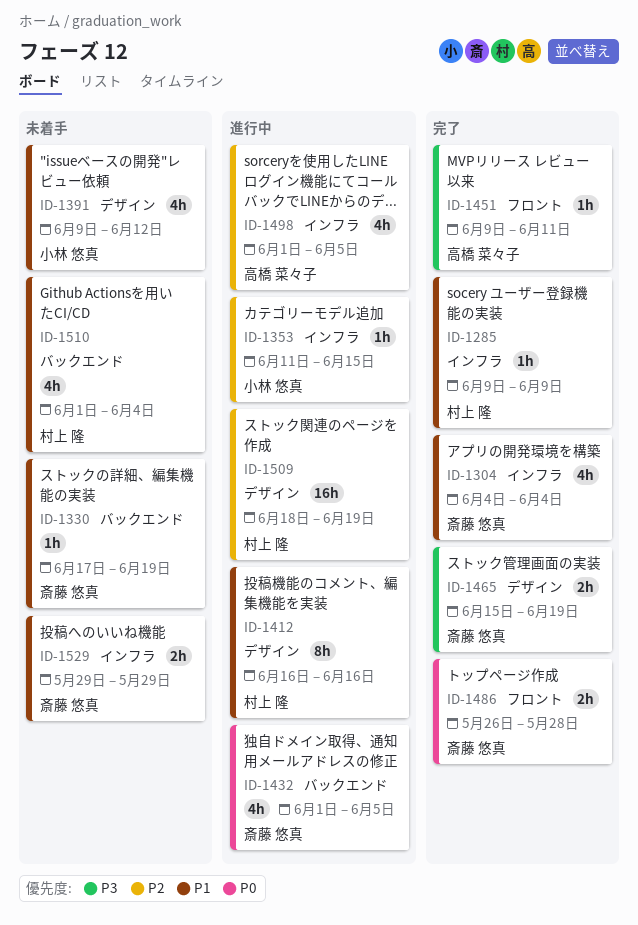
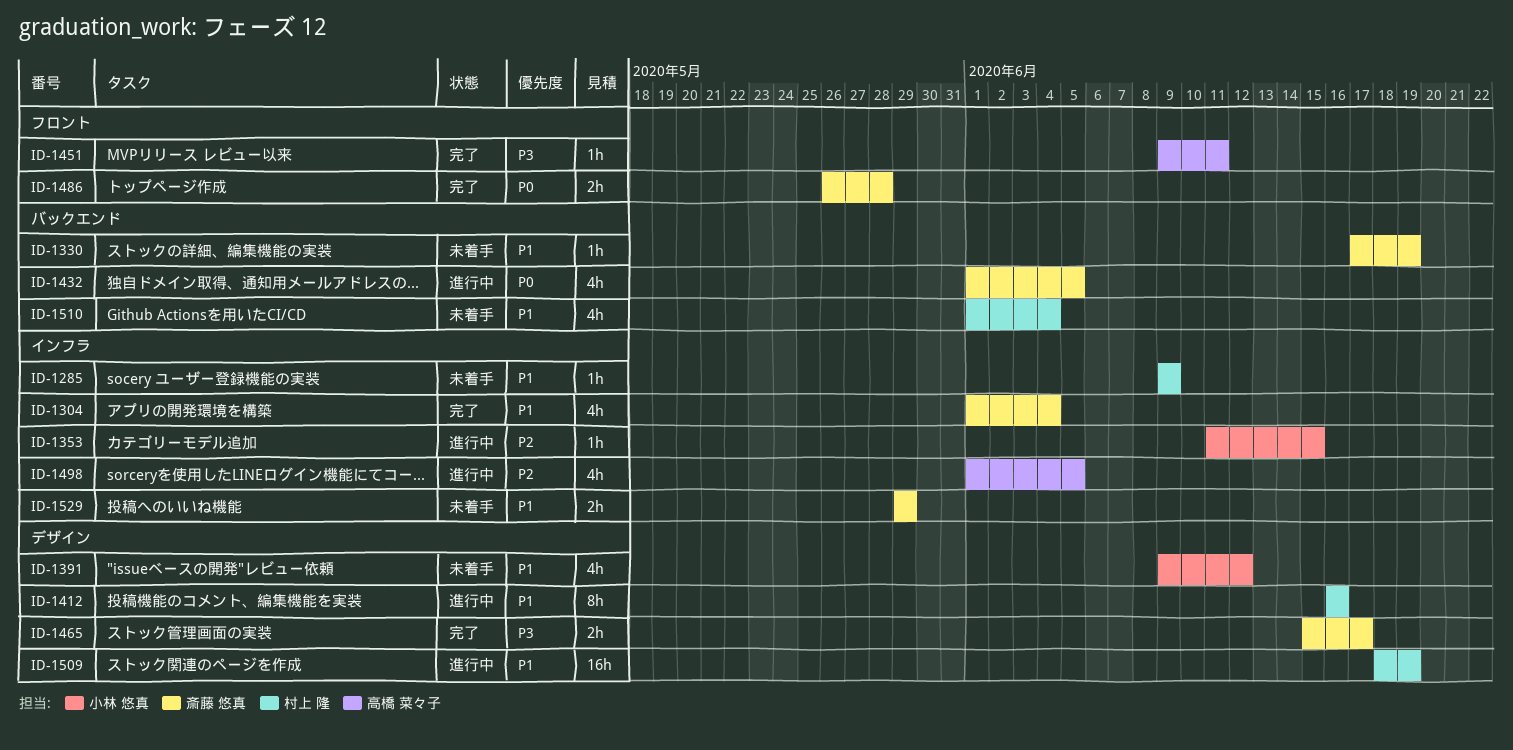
ID-1285, status: 完了 -> 未着手
ID-1304, start: Jun 4 -> Jun 1
ID-1465, due: Jun 19 -> Jun 17
ID-1509, priority: P2 -> P1

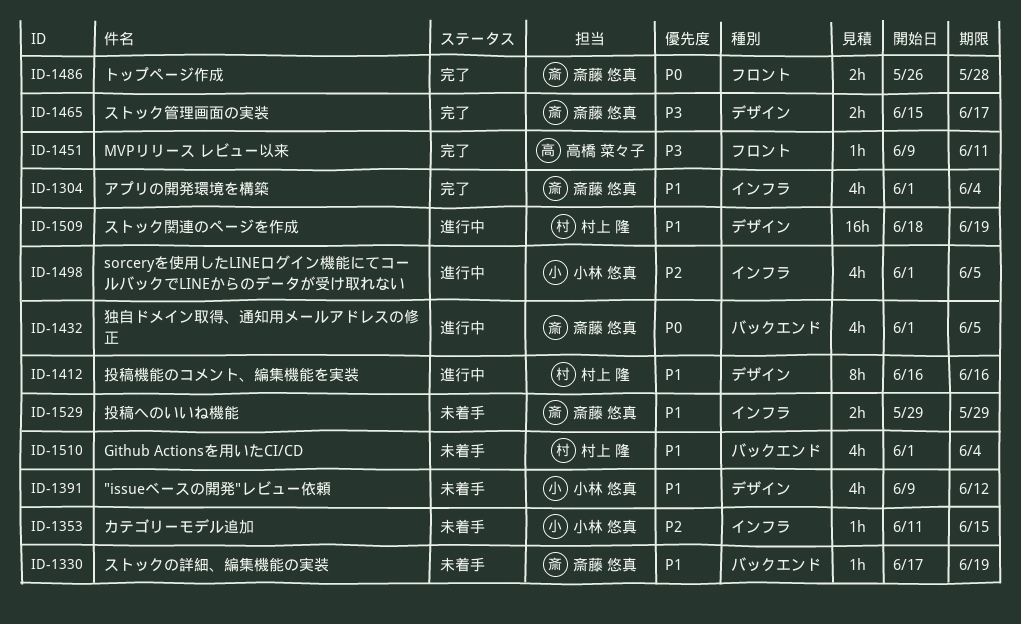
ID-1285: present -> none
ID-1353, status: 進行中 -> 未着手
ID-1498, owner: 高橋 菜々子 -> 小林 悠真

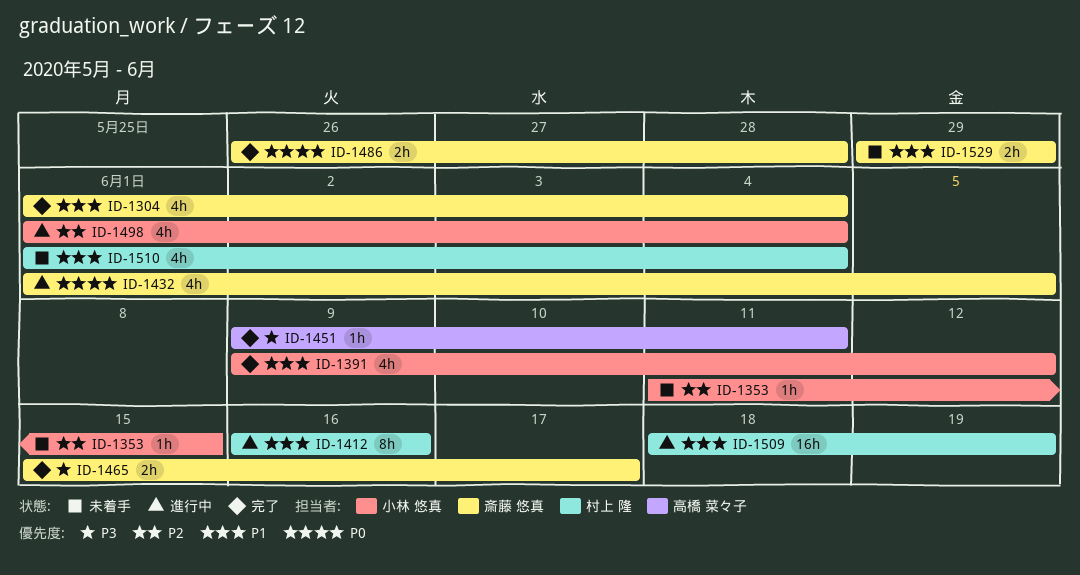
ID-1330: present -> none
ID-1391, status: 未着手 -> 完了
ID-1498, due: Jun 5 -> Jun 4

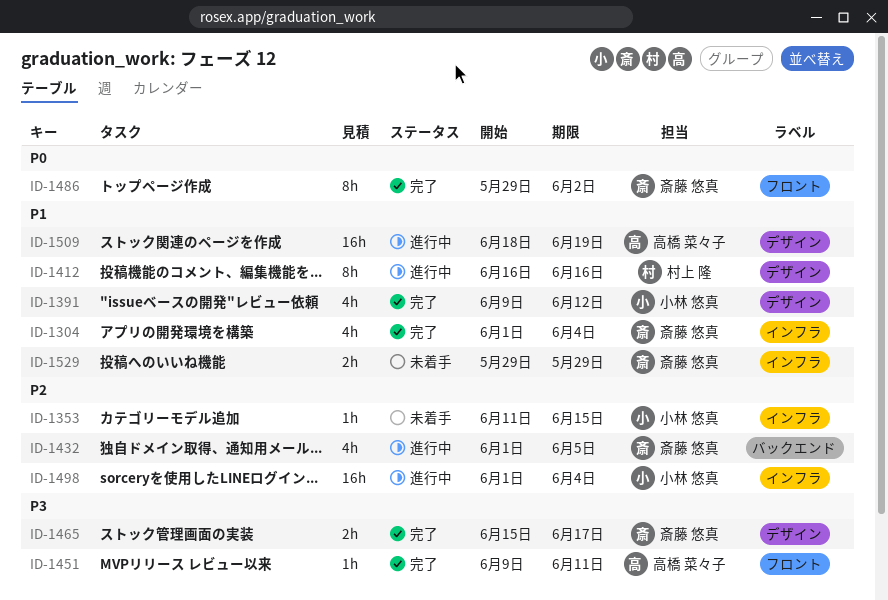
ID-1432, priority: P0 -> P2
ID-1486, estimate: 2h -> 8h
ID-1486, start: May 26 -> May 29
ID-1486, due: May 28 -> Jun 2
ID-1498, estimate: 4h -> 16h
ID-1509, owner: 村上 隆 -> 高橋 菜々子
ID-1510: present -> none

